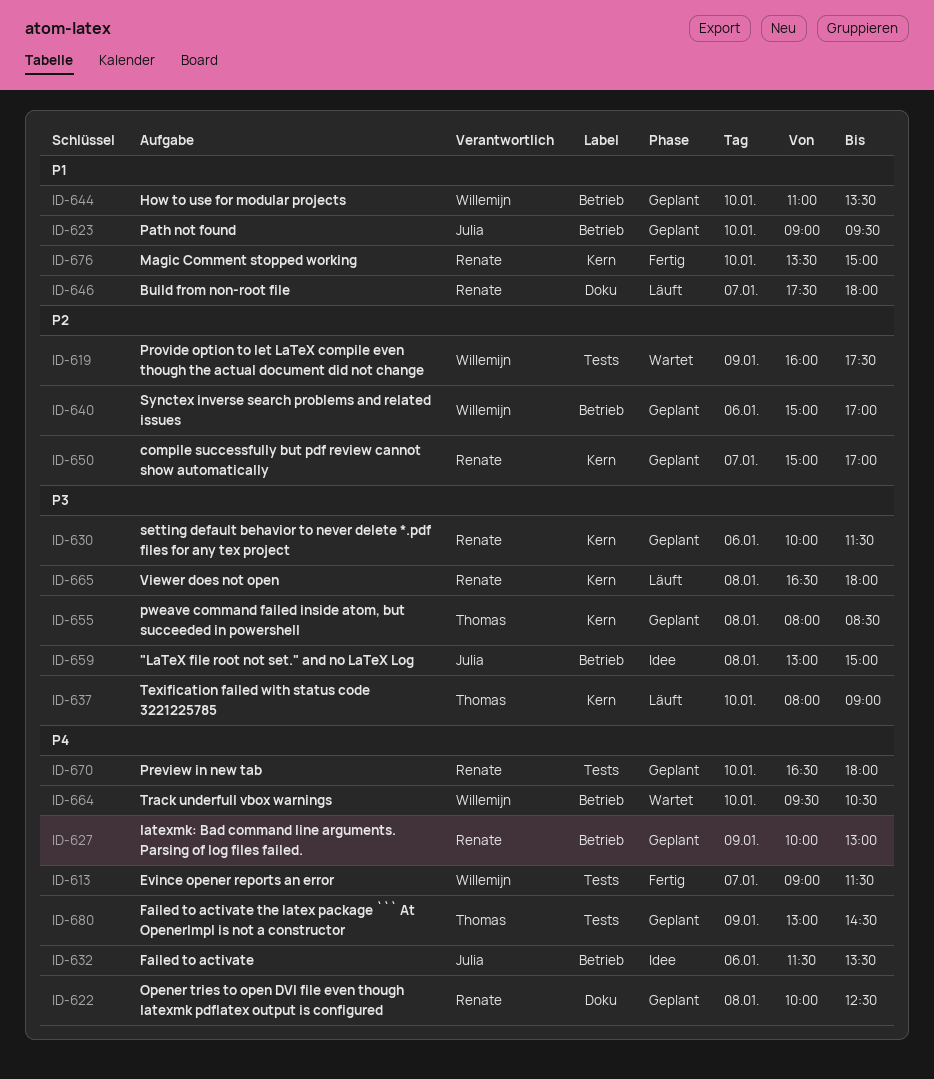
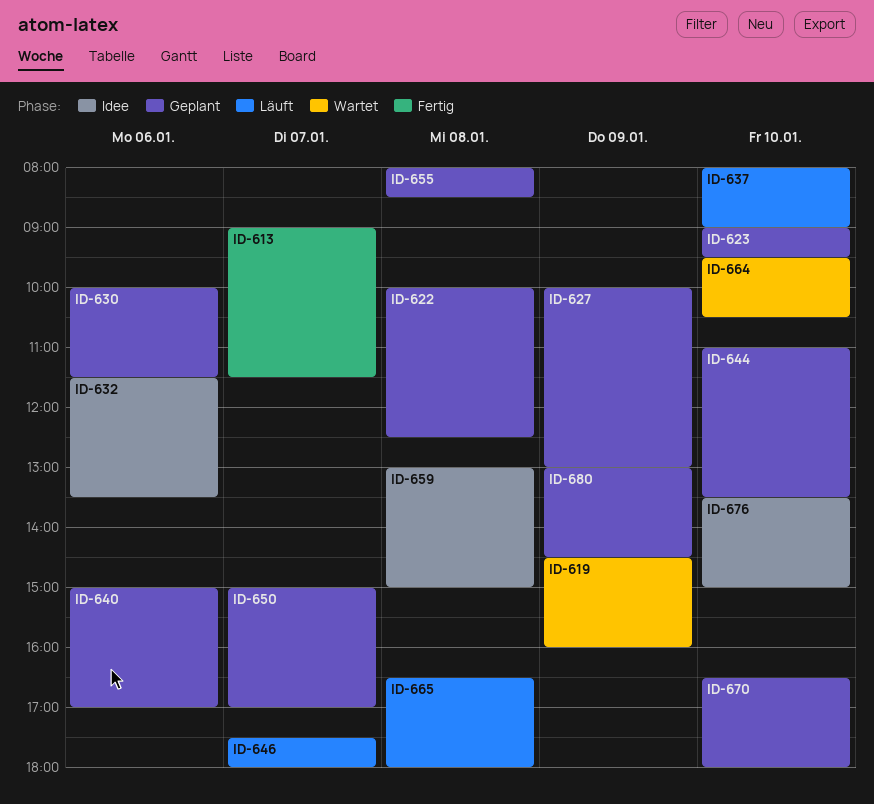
ID-619, begins: 16:00 -> 14:30
ID-619, ends: 17:30 -> 16:00
ID-676, status: Fertig -> Idee

